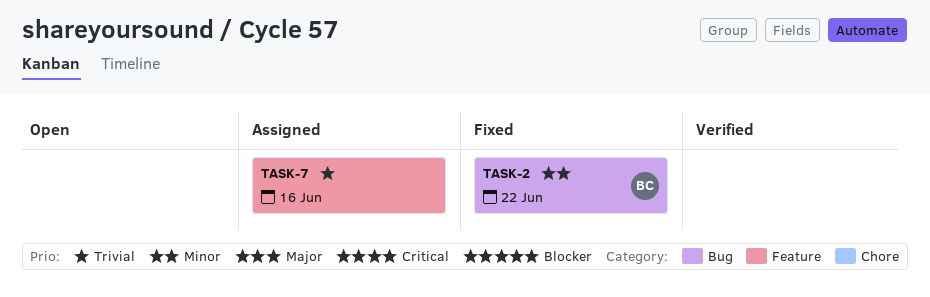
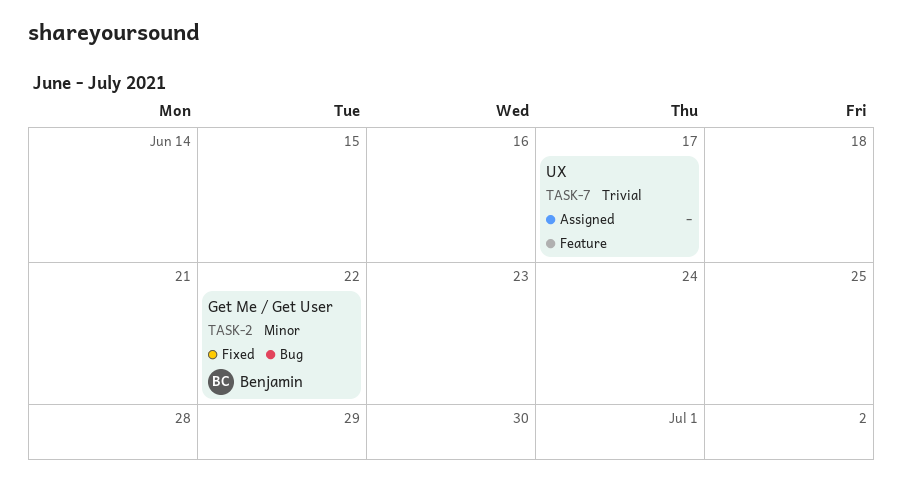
TASK-7, due: Jun 16 -> Jun 17

